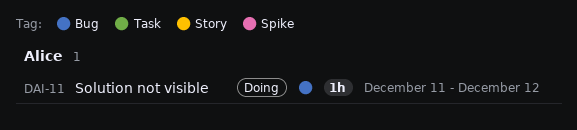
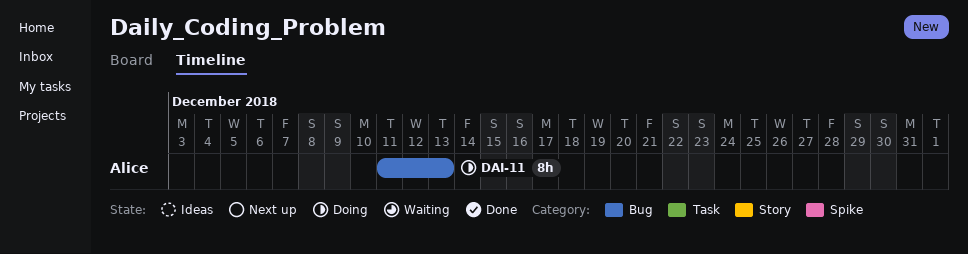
DAI-11, estimate: 1h -> 8h
DAI-11, due: Dec 12 -> Dec 13

